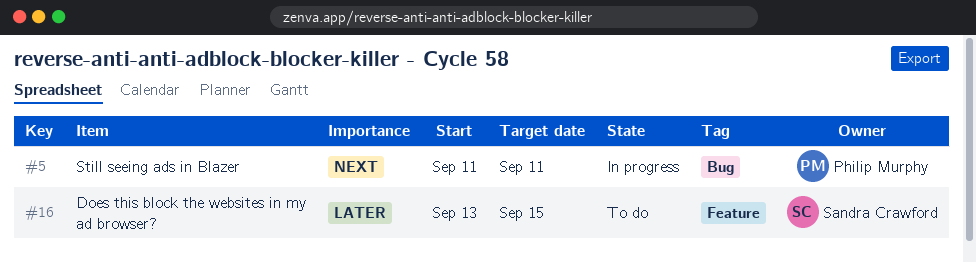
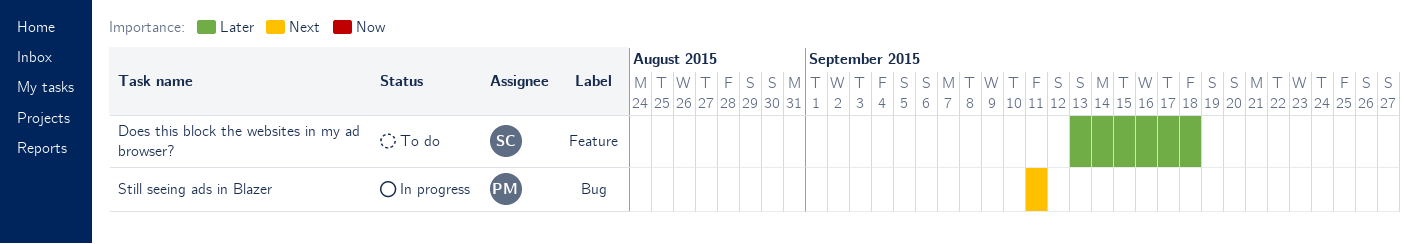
Does this block the websites in my ad browser?, due: Sep 15 -> Sep 18

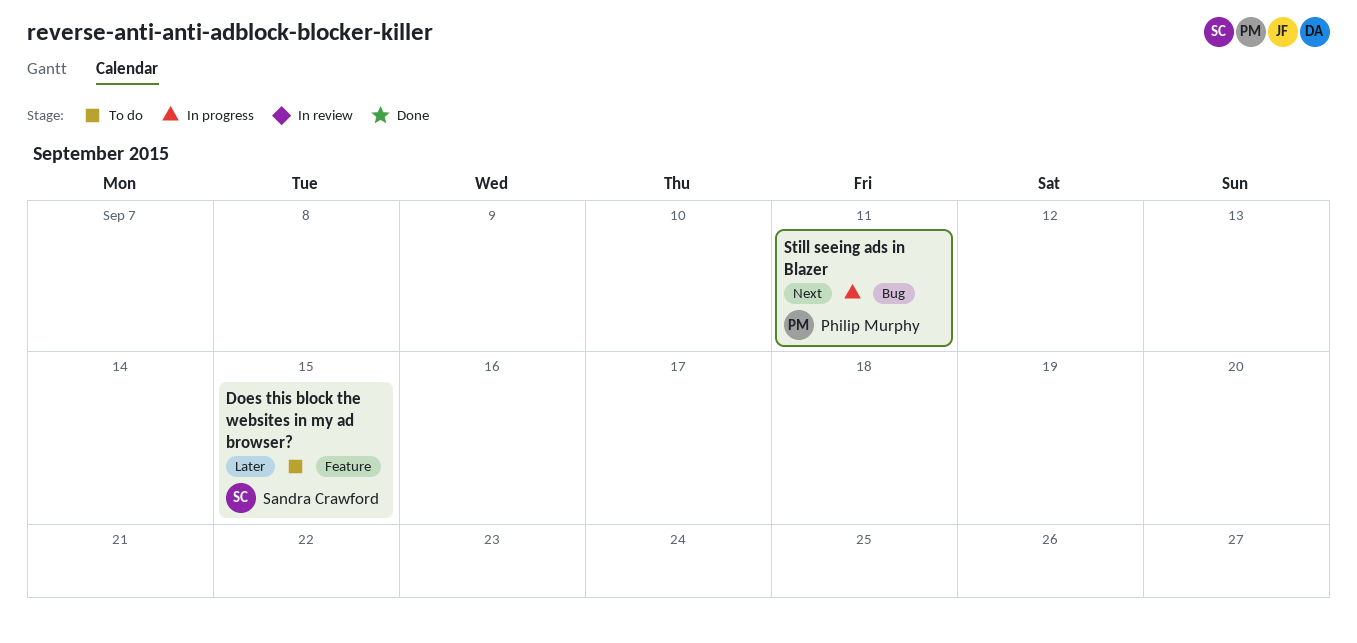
Does this block the websites in my ad browser?, due: Sep 18 -> Sep 15

